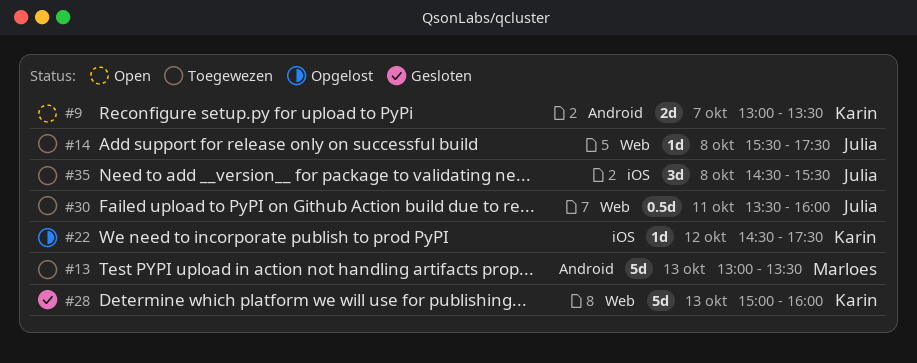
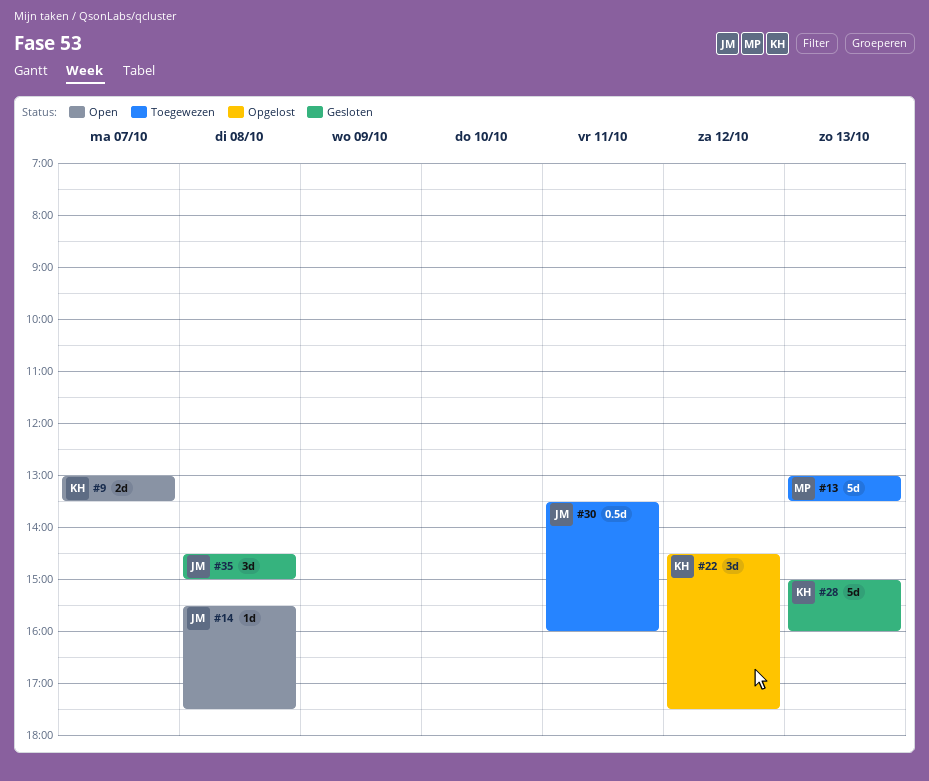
#14, status: Toegewezen -> Open
#22, estimate: 1d -> 3d
#35, status: Toegewezen -> Gesloten
#35, ends: 15:30 -> 15:00

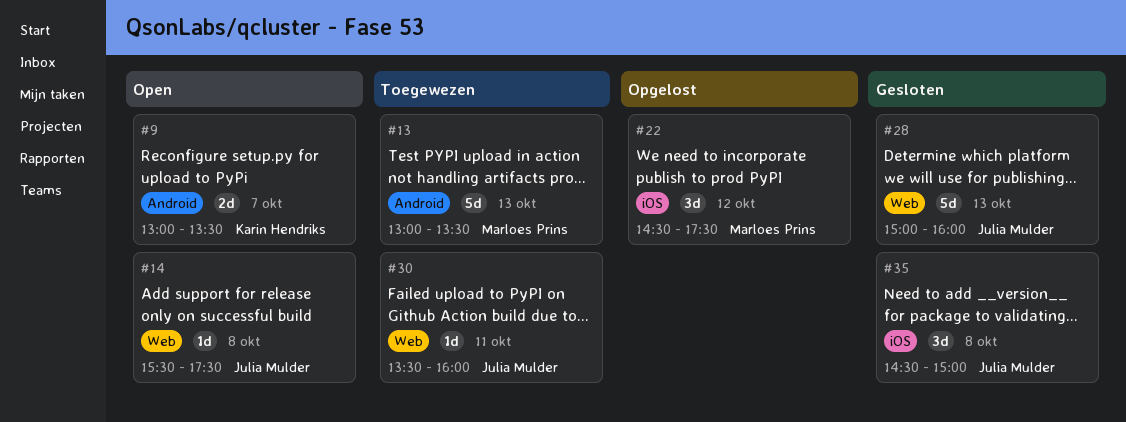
#22, owner: Karin Hendriks -> Marloes Prins
#28, owner: Karin Hendriks -> Julia Mulder
#30, estimate: 0.5d -> 1d

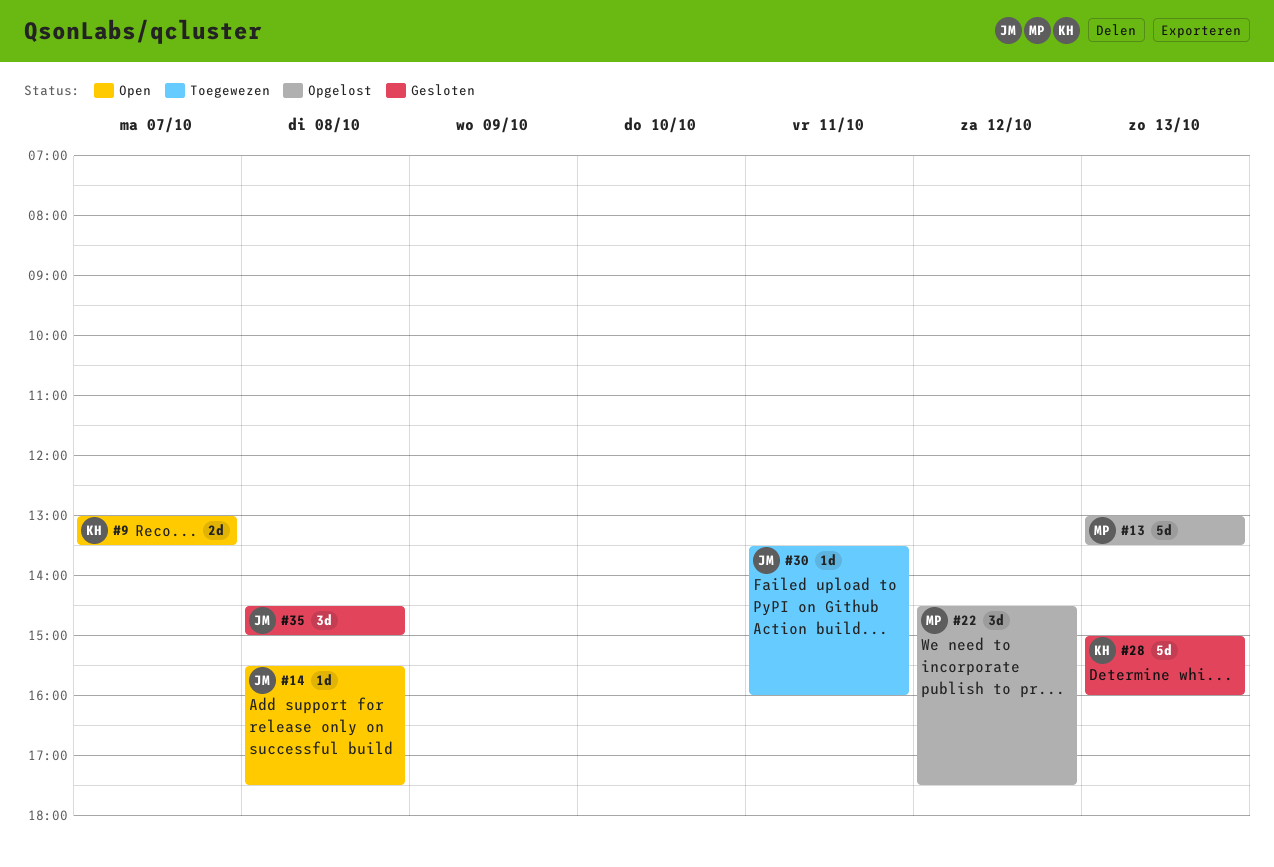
#13, status: Toegewezen -> Opgelost
#28, owner: Julia Mulder -> Karin Hendriks

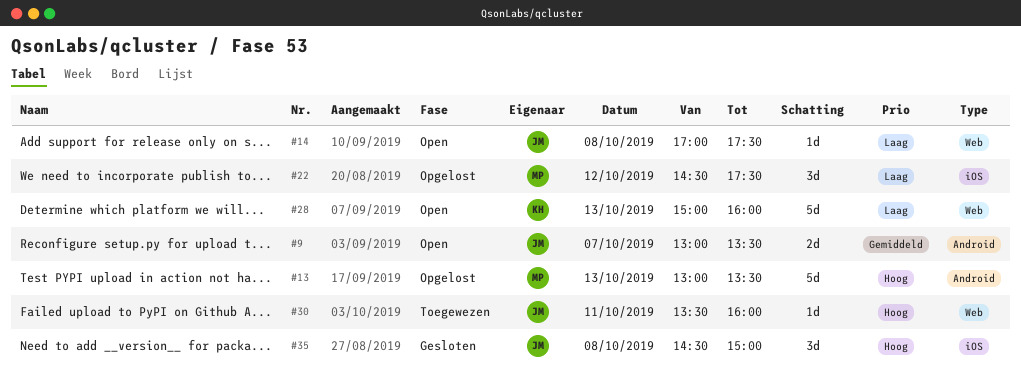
#9, owner: KH -> JM
#14, begins: 15:30 -> 17:00
#28, status: Gesloten -> Open

